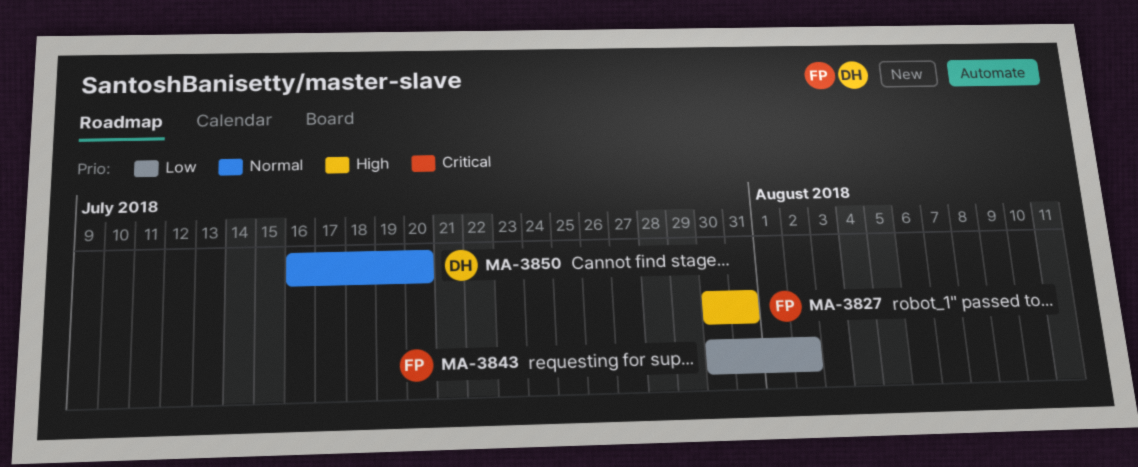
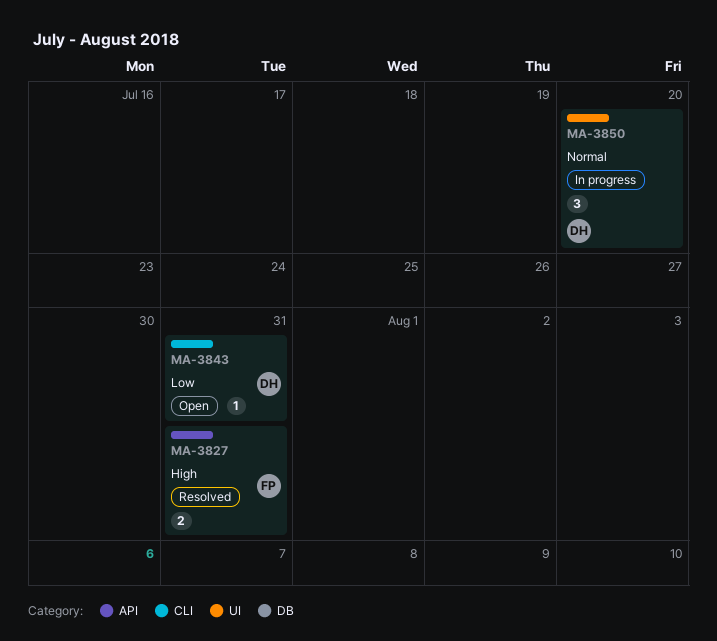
MA-3843, owner: FP -> DH
MA-3843, due: Aug 2 -> Jul 31

